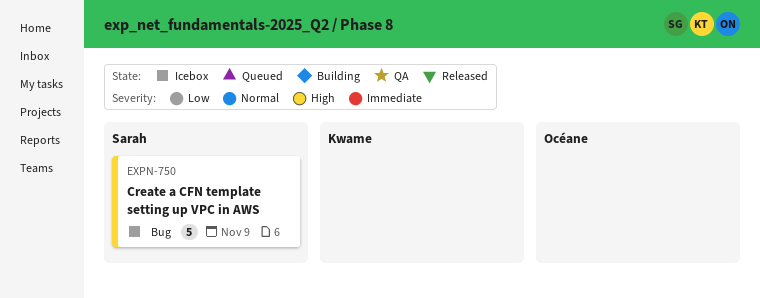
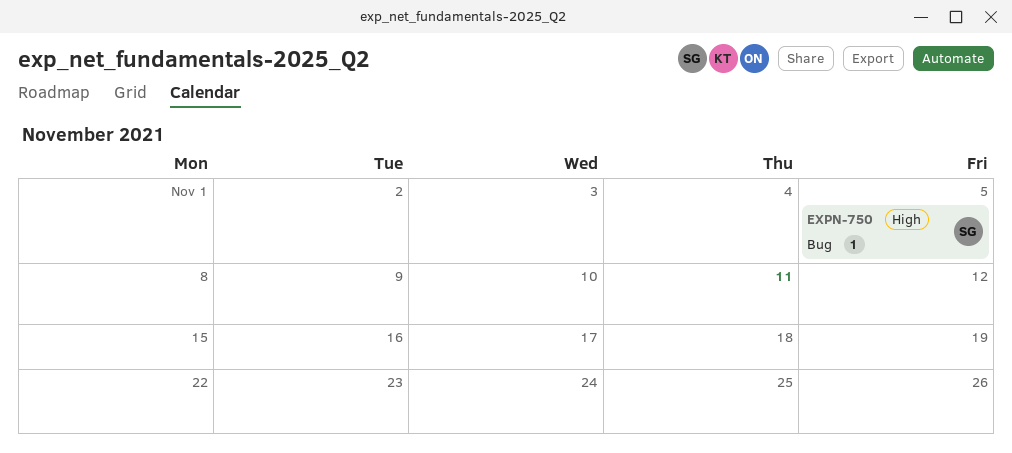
EXPN-750, estimate: 5 -> 1
EXPN-750, due: Nov 9 -> Nov 5

